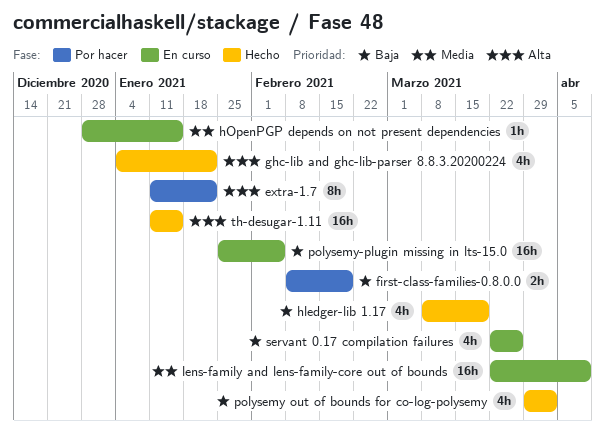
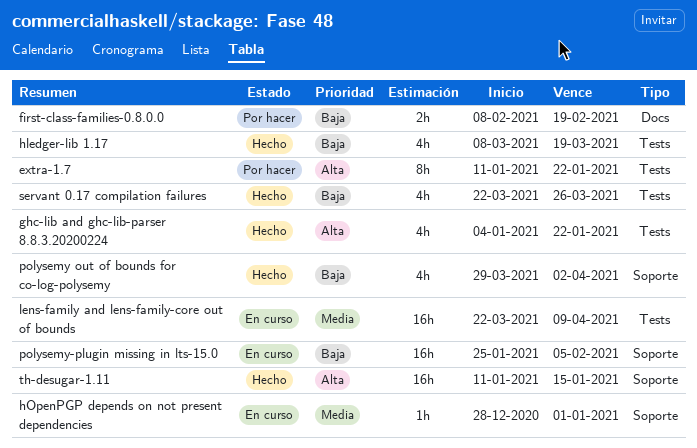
hOpenPGP depends on not present dependencies, due: Jan 15 -> Jan 1
servant 0.17 compilation failures, status: En curso -> Hecho

